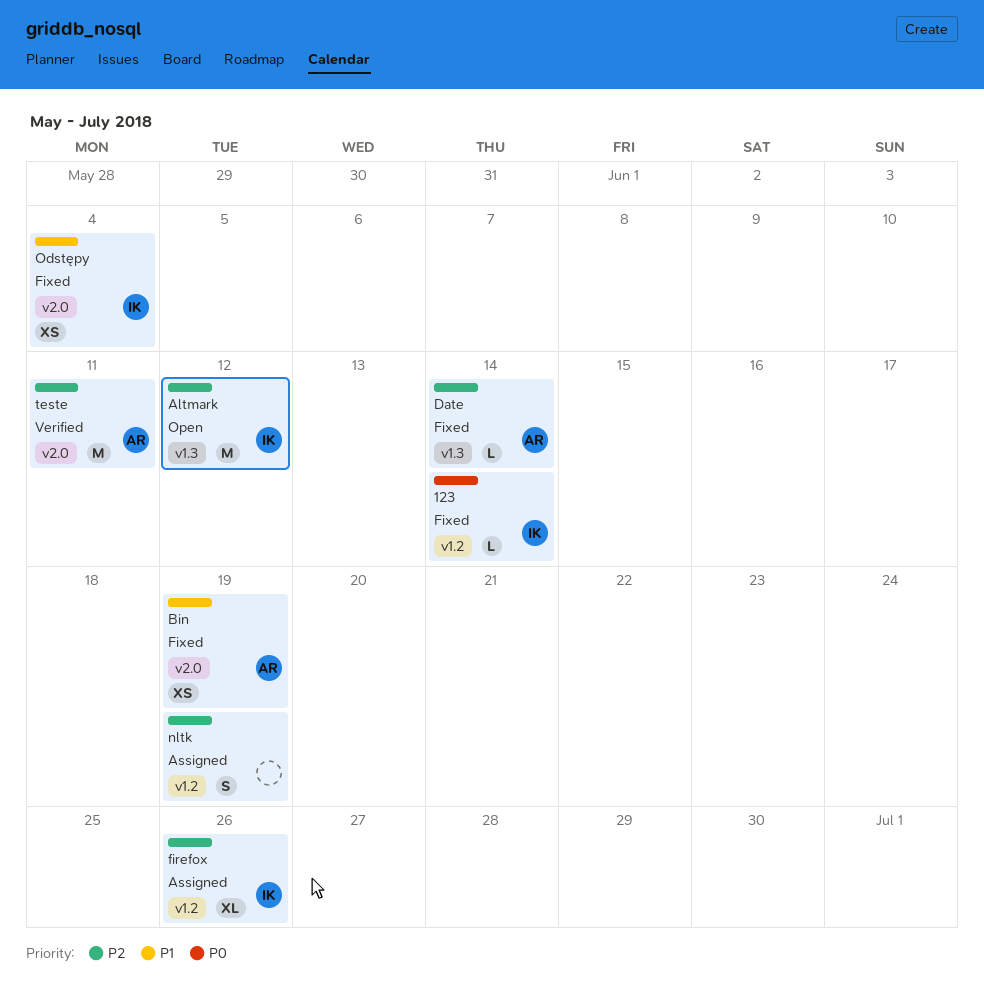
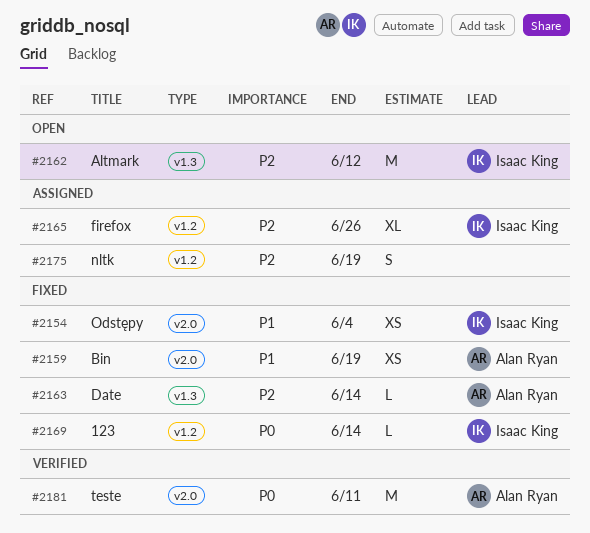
teste, priority: P2 -> P0

